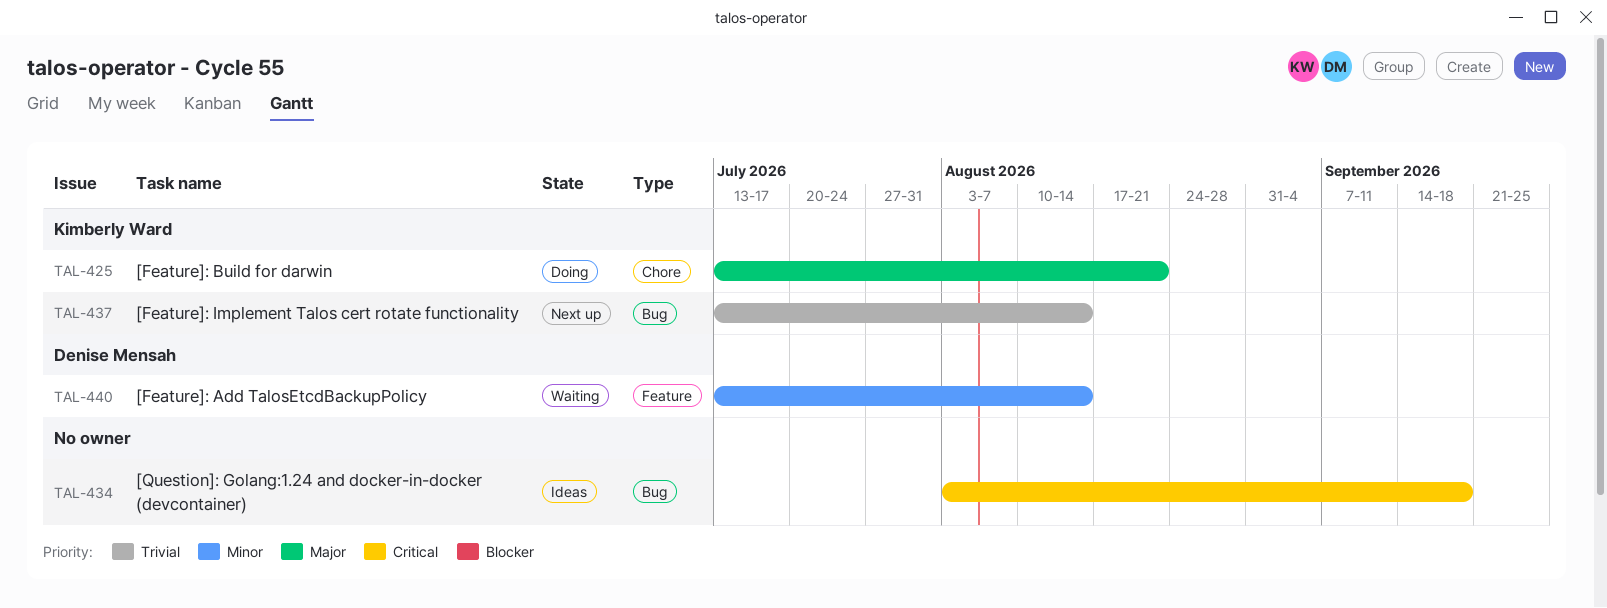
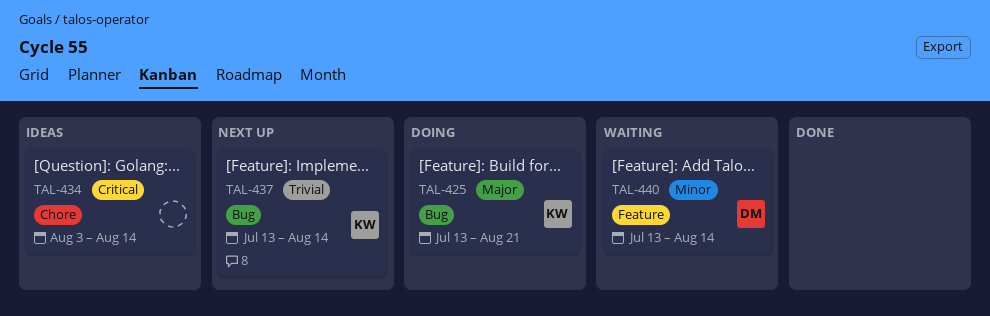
TAL-425, label: Chore -> Bug
TAL-434, label: Bug -> Chore
TAL-434, due: Sep 18 -> Aug 14

